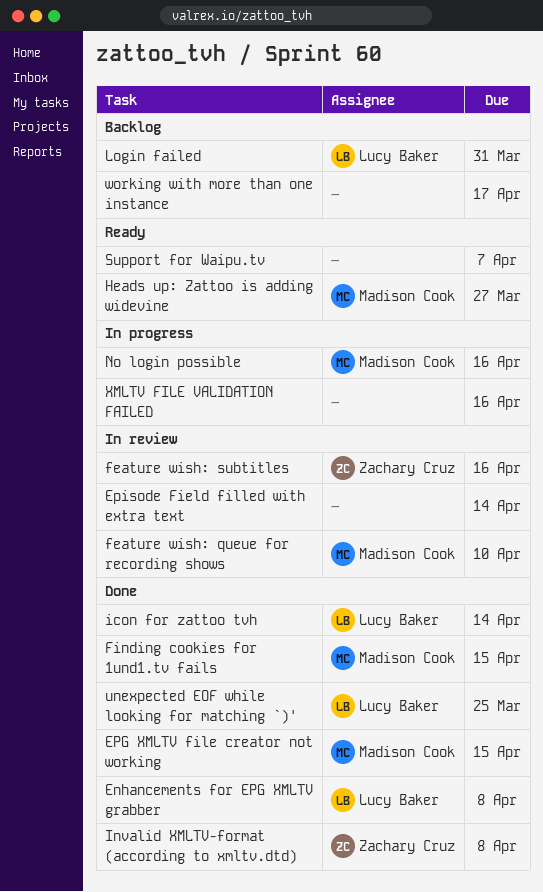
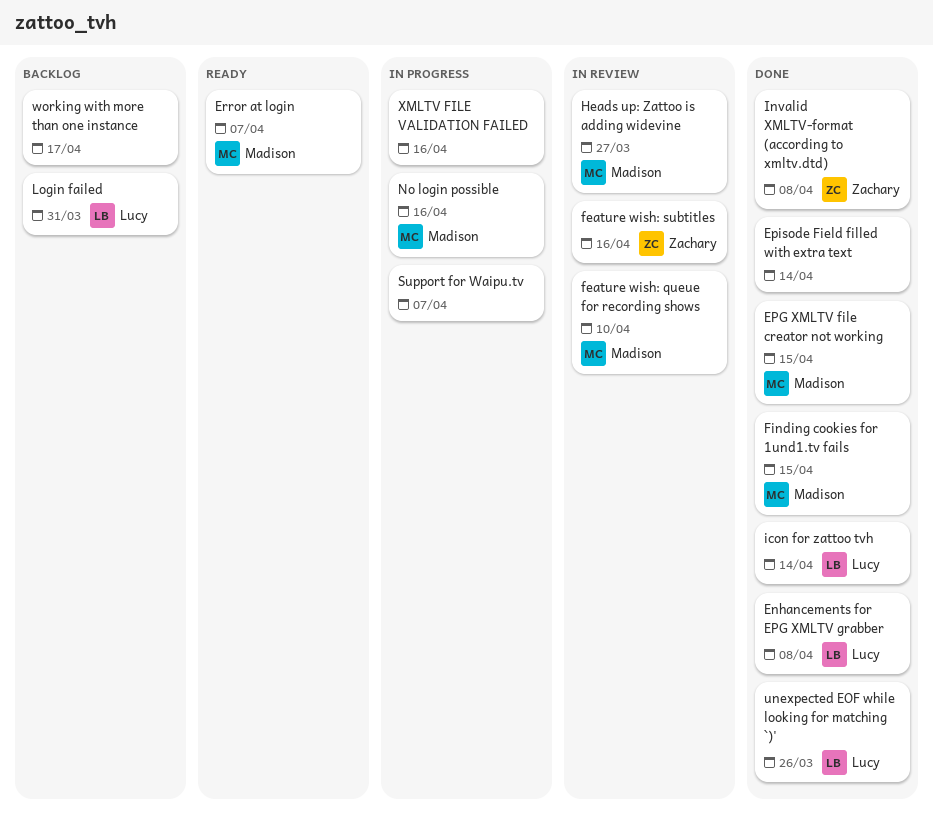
Episode Field filled with extra text, status: In review -> Done
Error at login: none -> present
Heads up: Zattoo is adding widevine, status: Ready -> In review
Support for Waipu.tv, status: Ready -> In progress
unexpected EOF while looking for matching `)', due: Mar 25 -> Mar 26

